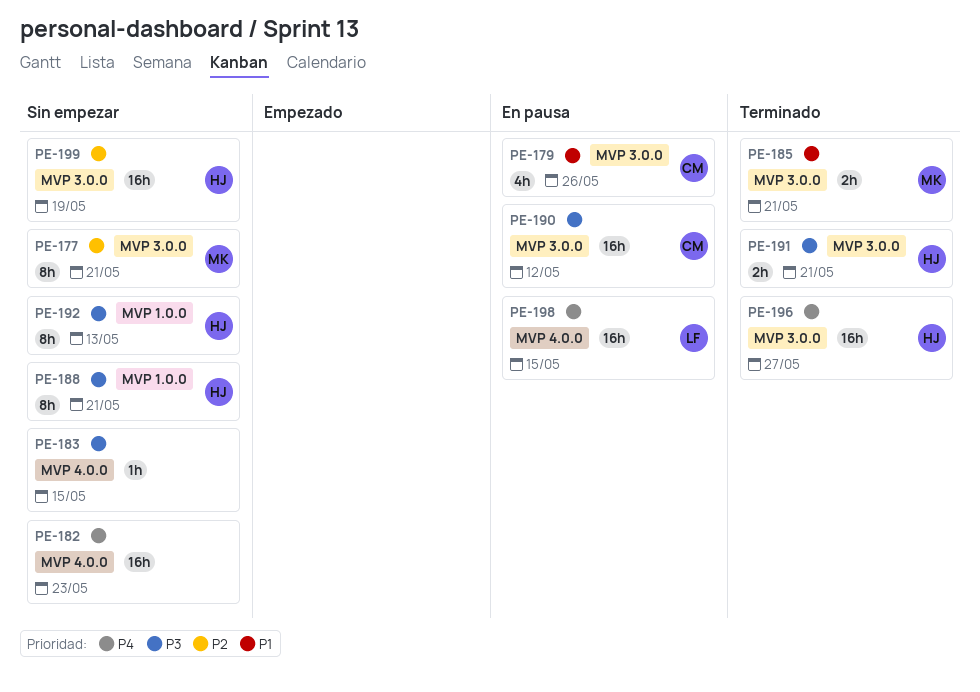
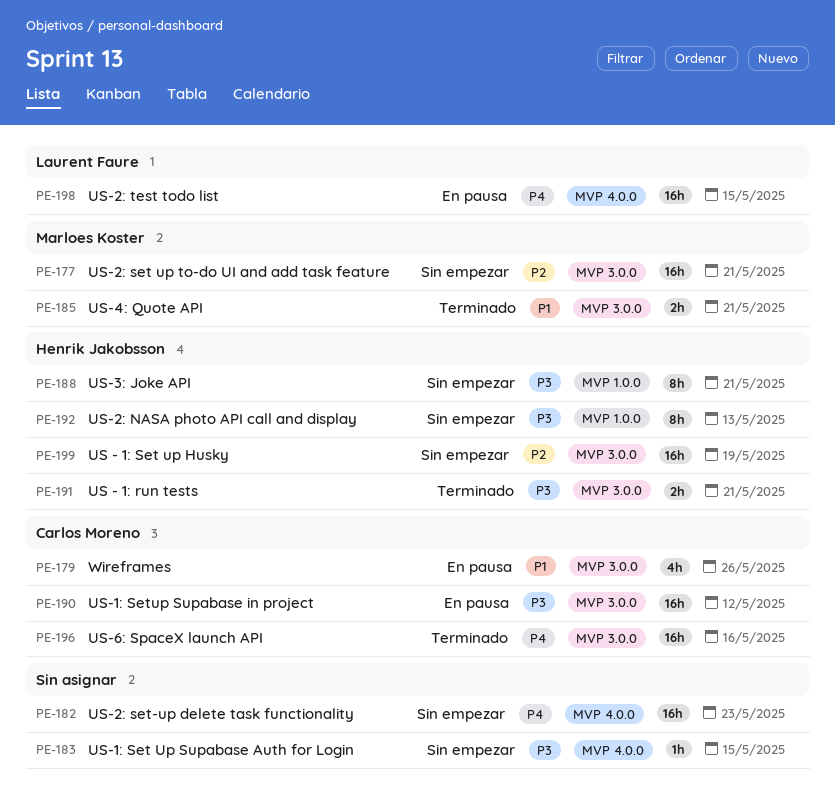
PE-177, estimate: 8h -> 16h
PE-196, owner: Henrik Jakobsson -> Carlos Moreno
PE-196, due: May 27 -> May 16

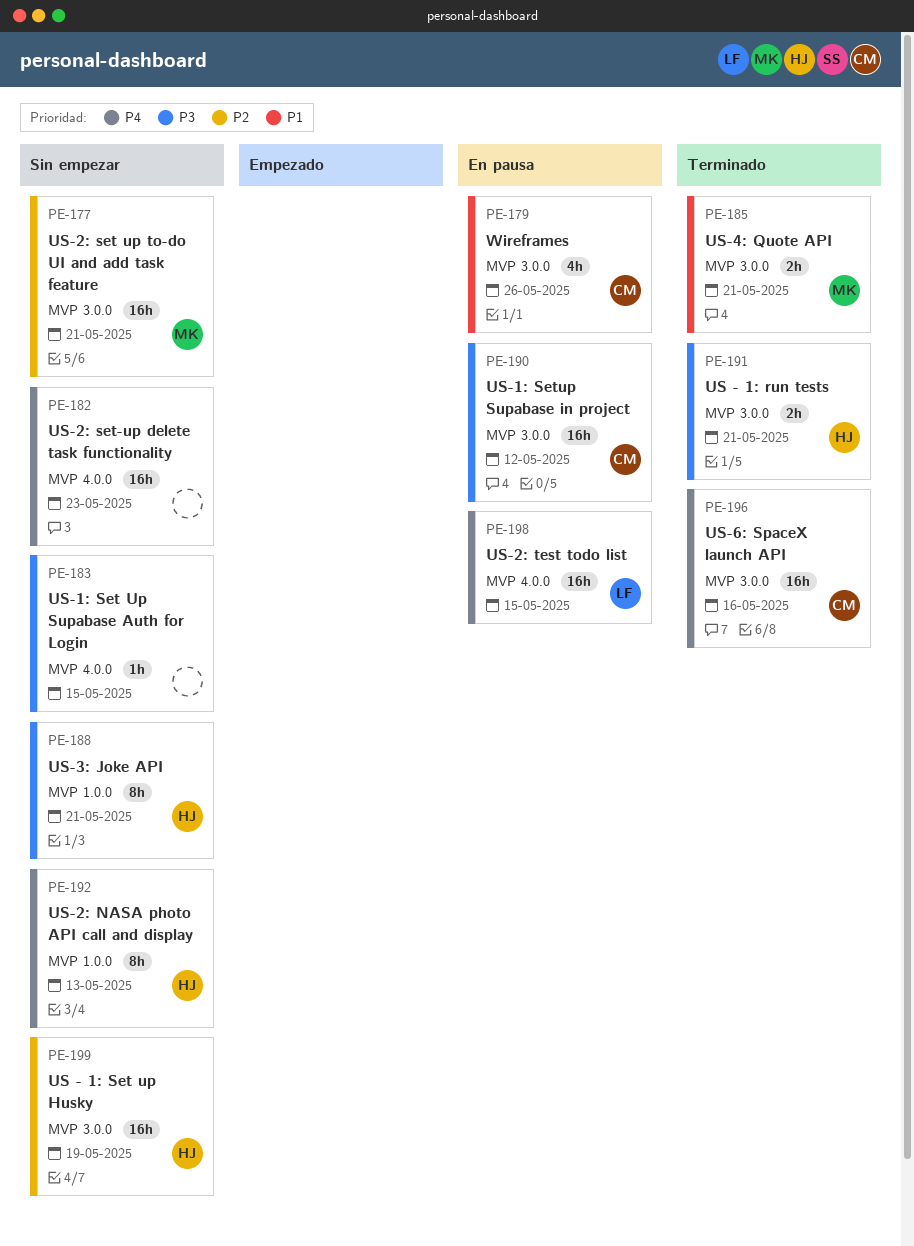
PE-192, priority: P3 -> P4

